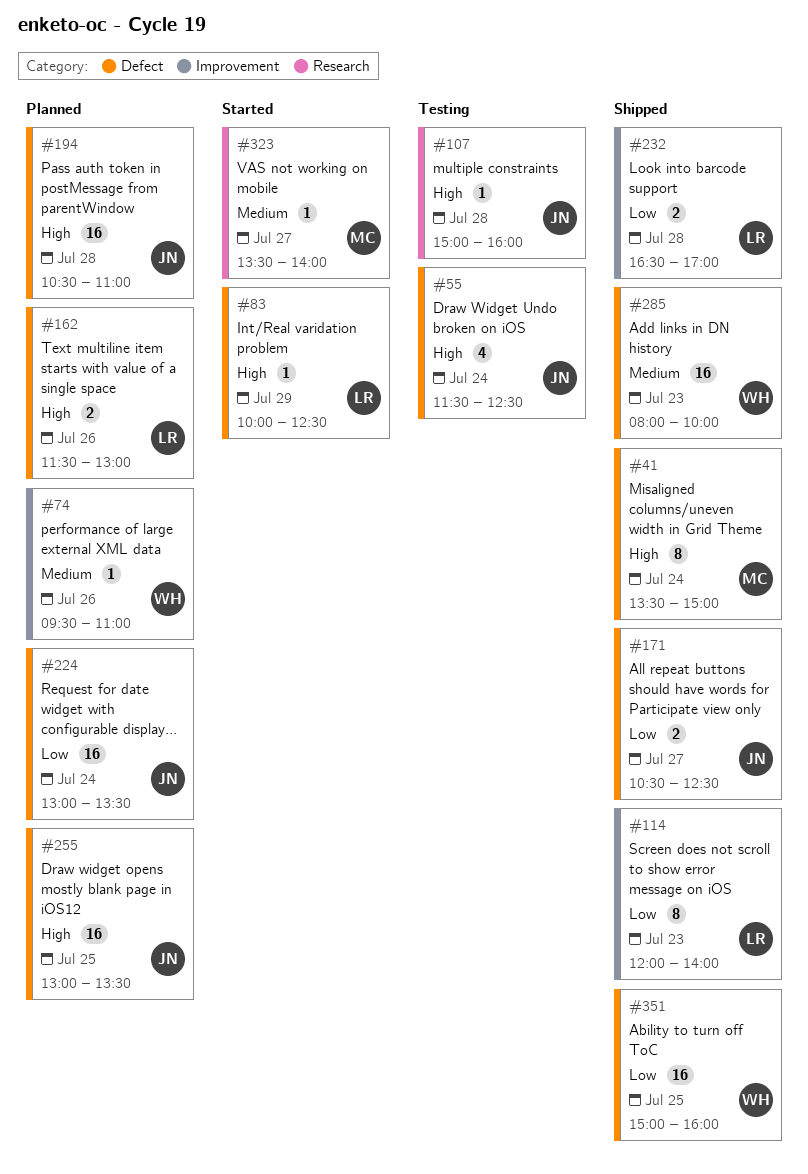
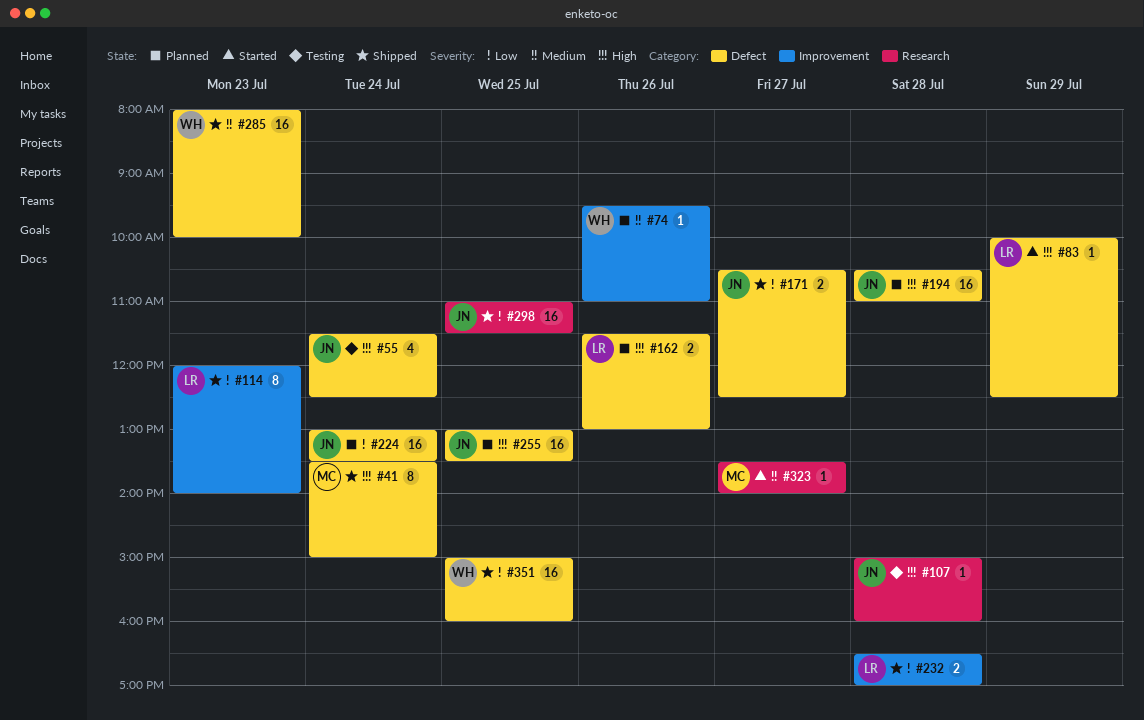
#298: none -> present

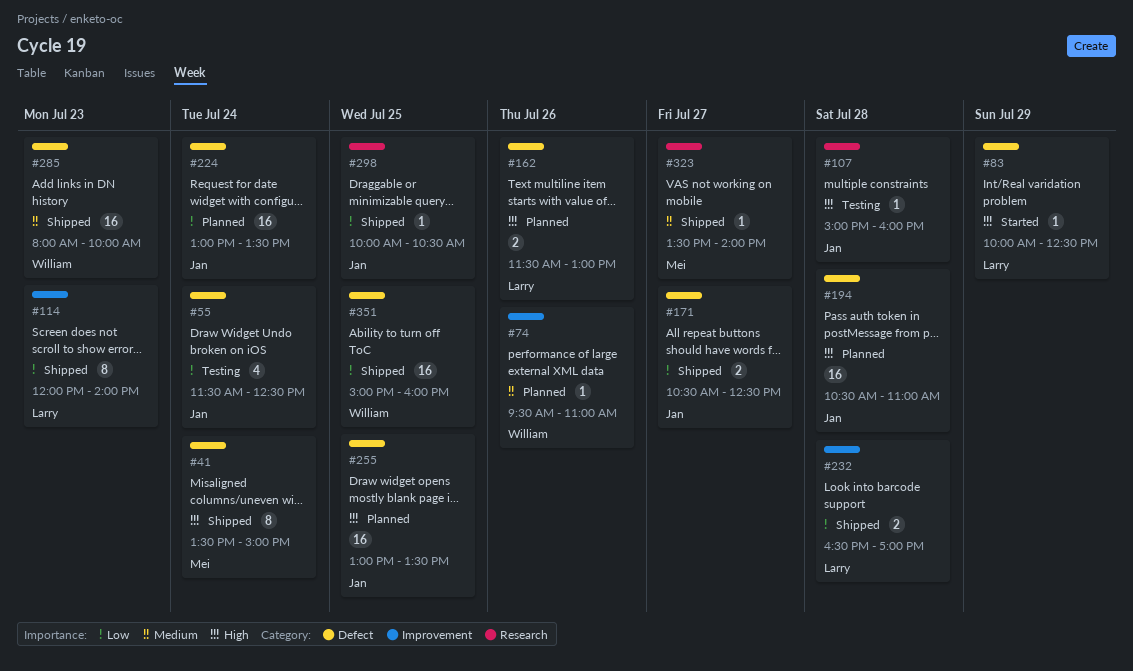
#55, priority: High -> Low
#298, estimate: 16 -> 1
#298, begins: 11:00 -> 10:00
#298, ends: 11:30 -> 10:30
#323, status: Started -> Shipped

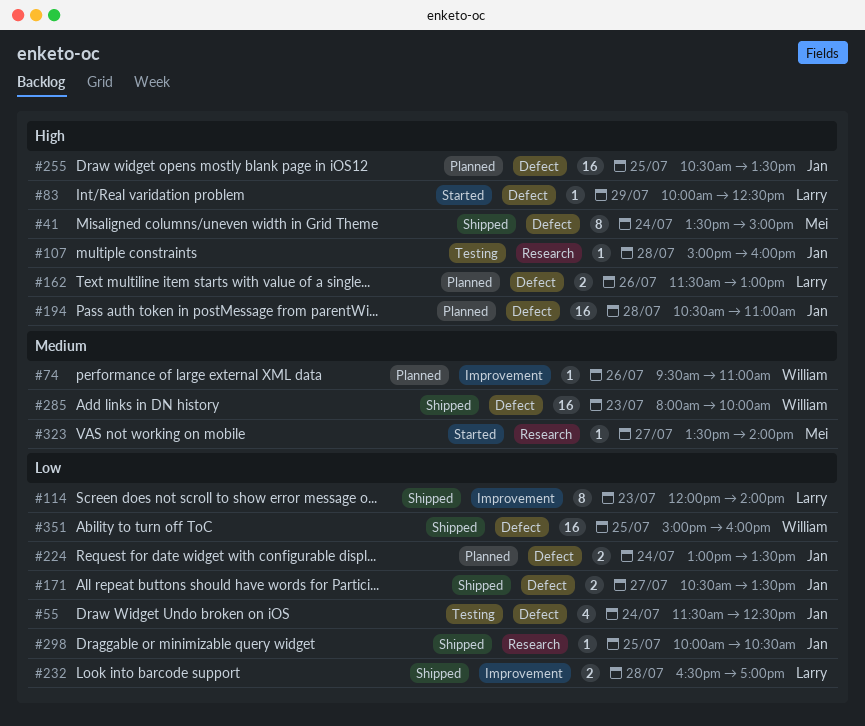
#171, ends: 12:30 -> 13:30
#224, estimate: 16 -> 2
#255, begins: 13:00 -> 10:30
#323, status: Shipped -> Started

